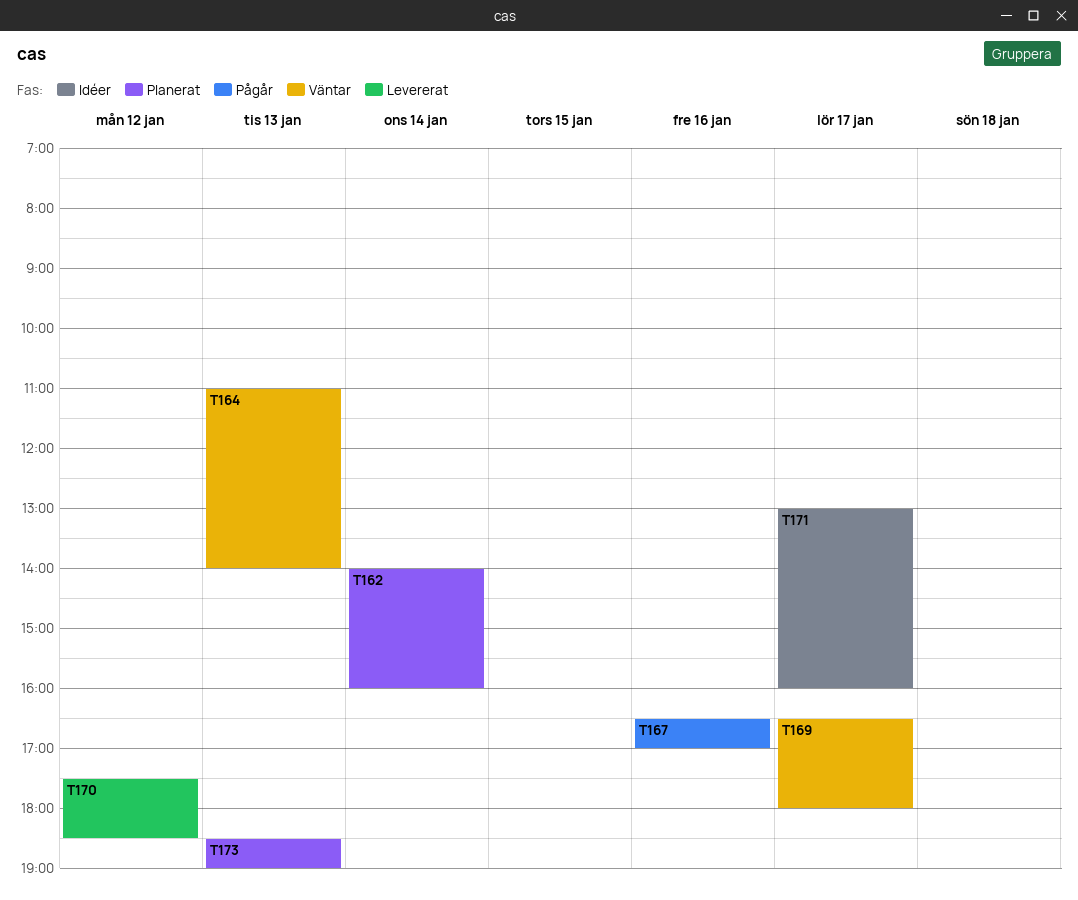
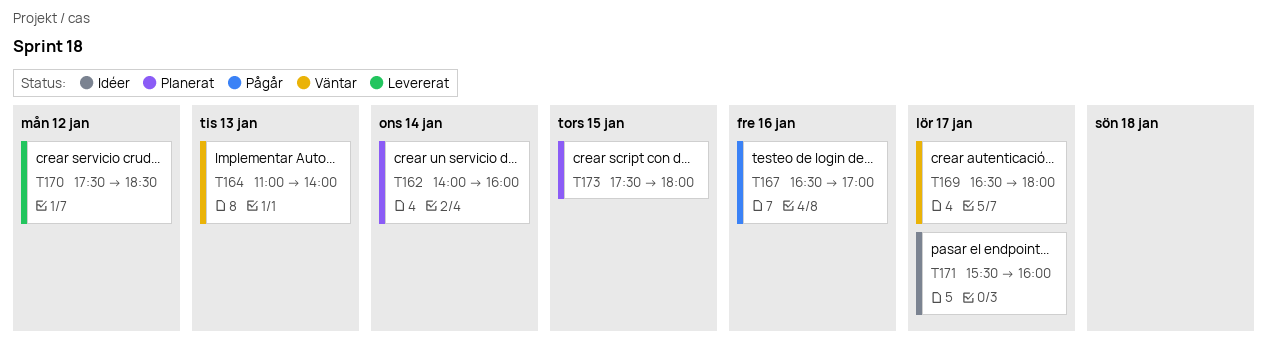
T171, begins: 13:00 -> 15:30
T173, day: Jan 13 -> Jan 15
T173, begins: 18:30 -> 17:30
T173, ends: 19:00 -> 18:00

